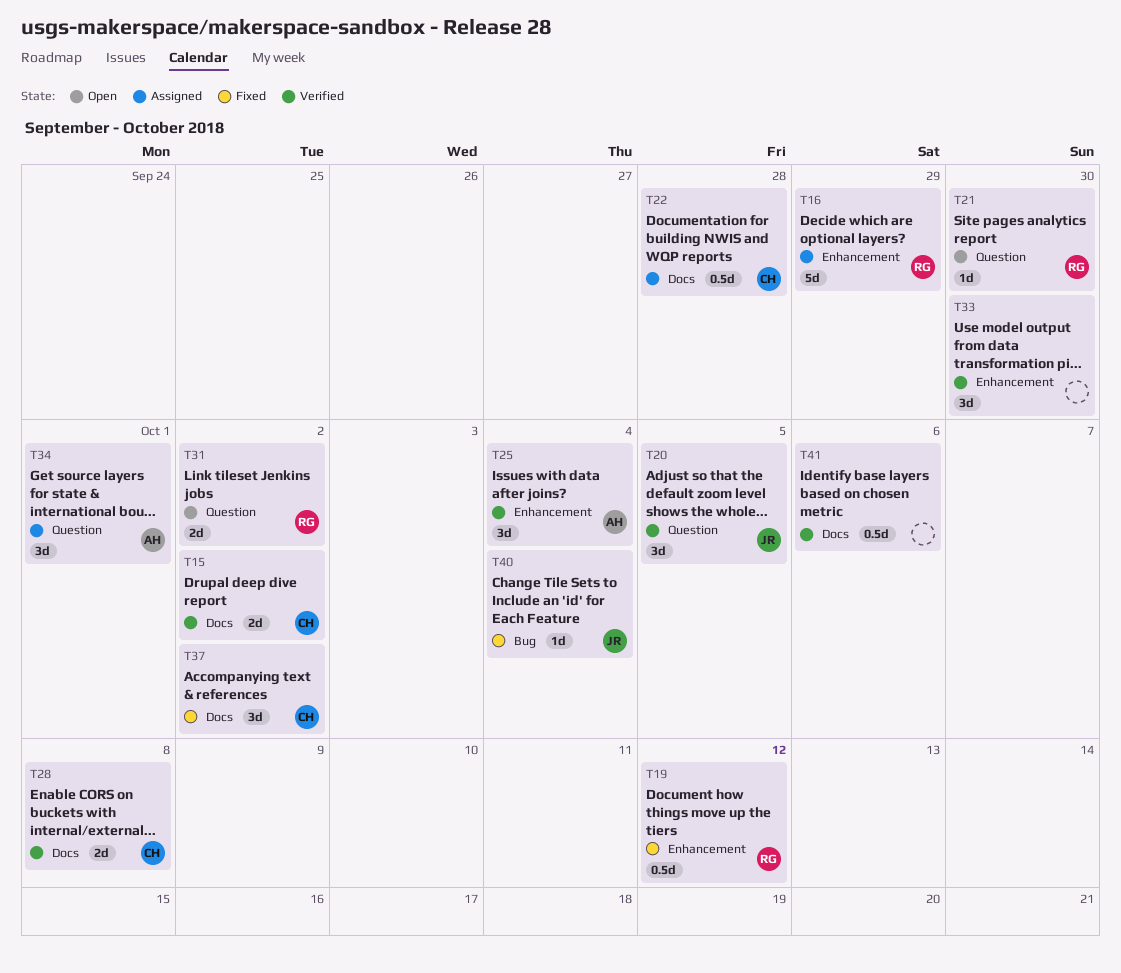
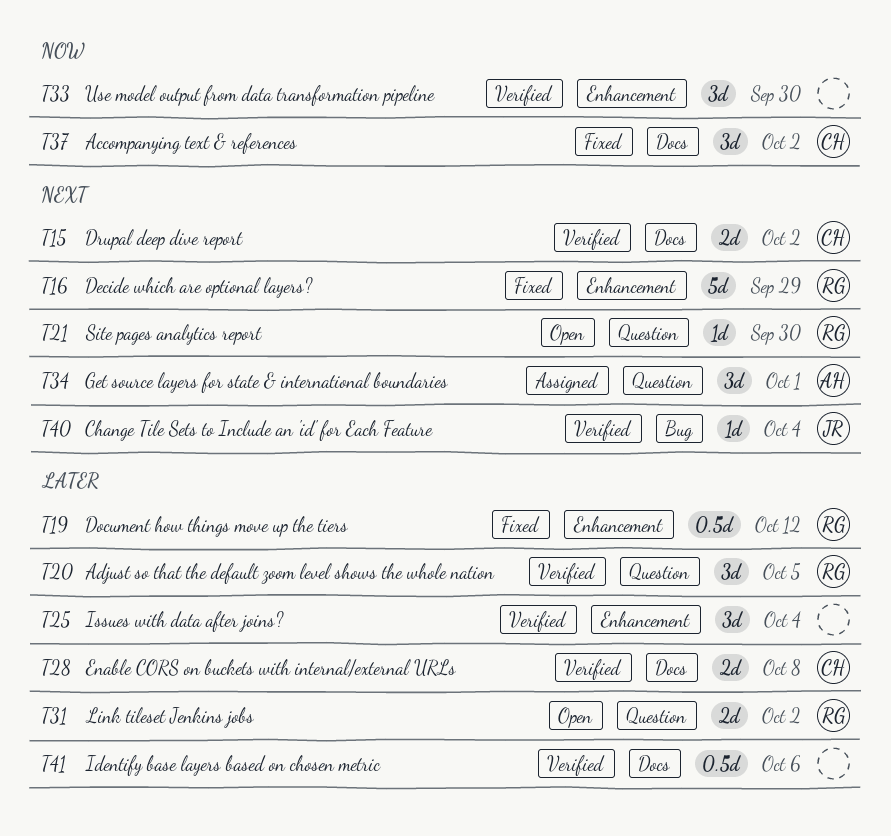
T16, status: Assigned -> Fixed
T20, owner: JR -> RG
T22: present -> none
T25, owner: AH -> none
T40, status: Fixed -> Verified

